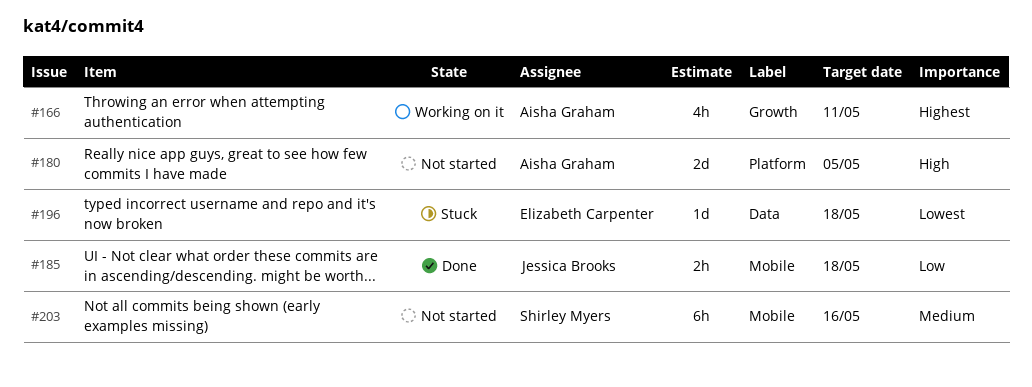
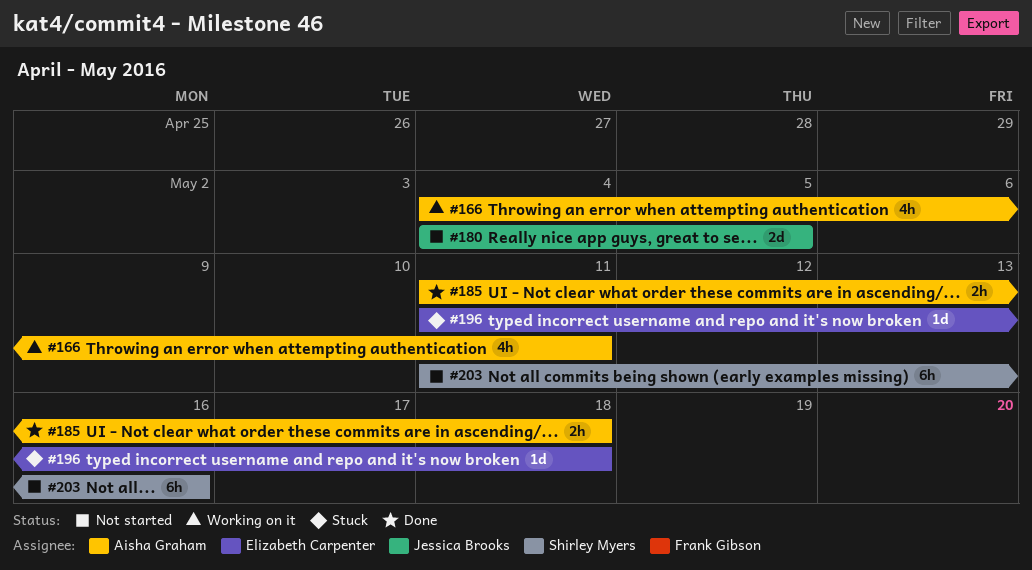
#180, owner: Aisha Graham -> Jessica Brooks
#185, owner: Jessica Brooks -> Aisha Graham

